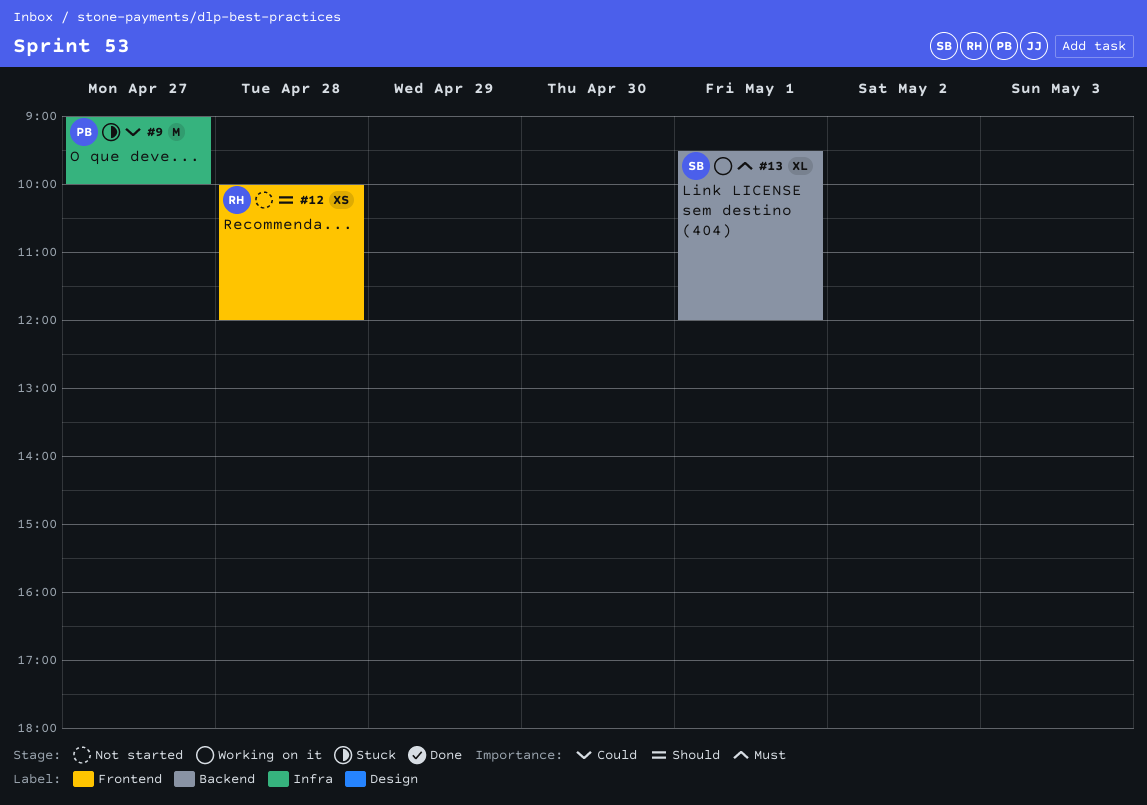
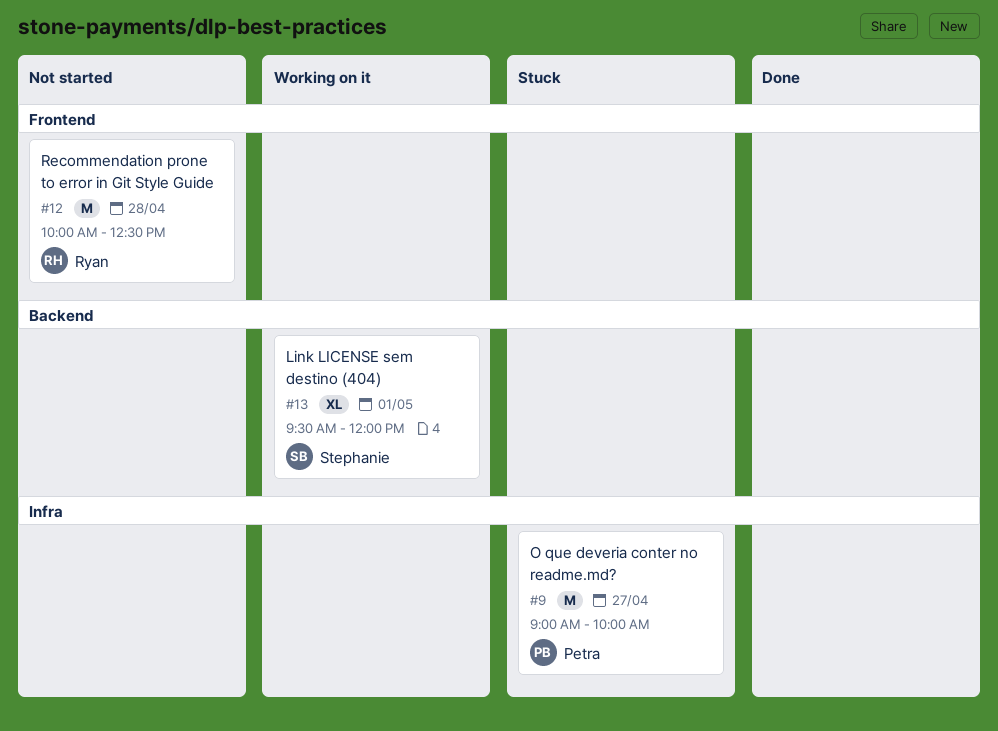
#12, estimate: XS -> M
#12, ends: 12:00 -> 12:30

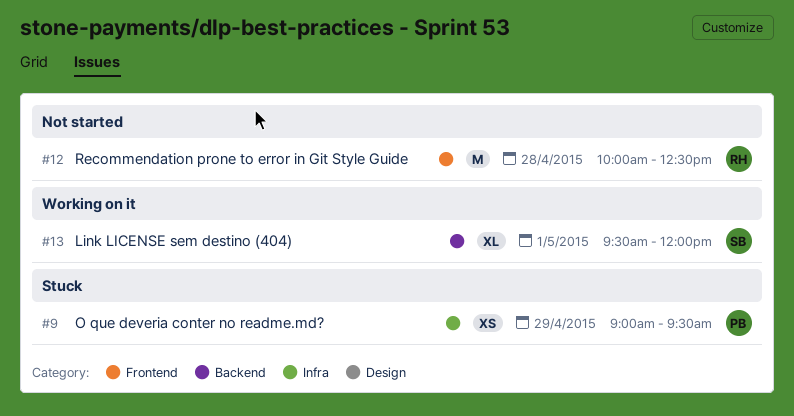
#9, estimate: M -> XS
#9, day: Apr 27 -> Apr 29
#9, ends: 10:00 -> 09:30

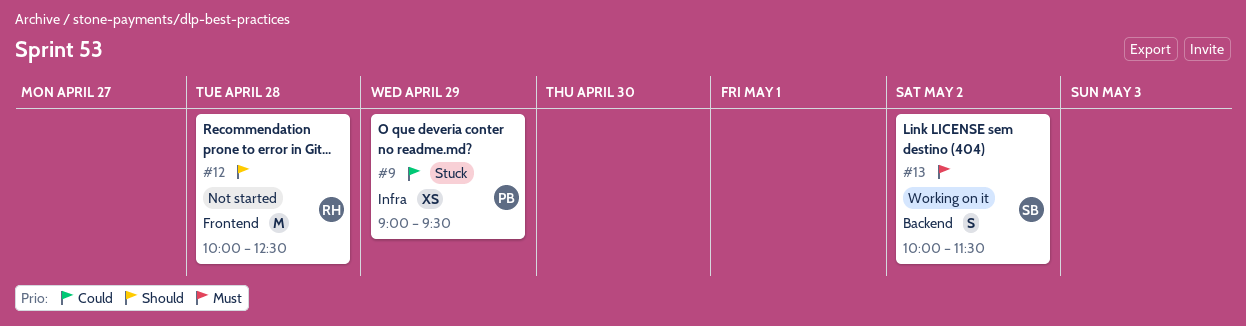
#13, estimate: XL -> S
#13, day: May 1 -> May 2
#13, begins: 09:30 -> 10:00
#13, ends: 12:00 -> 11:30

